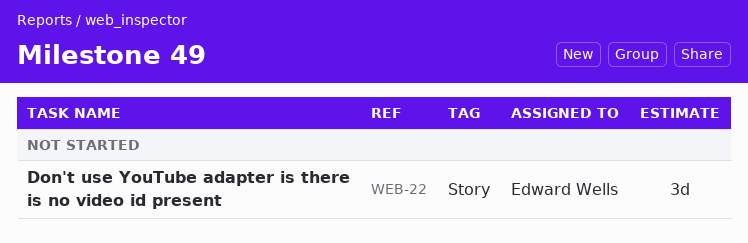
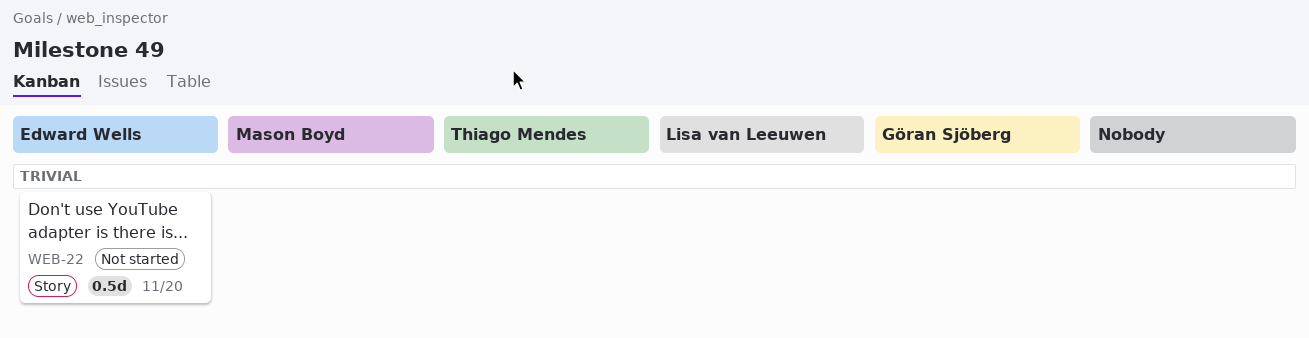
WEB-22, estimate: 3d -> 0.5d

